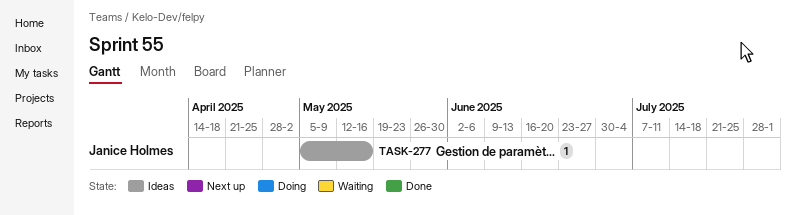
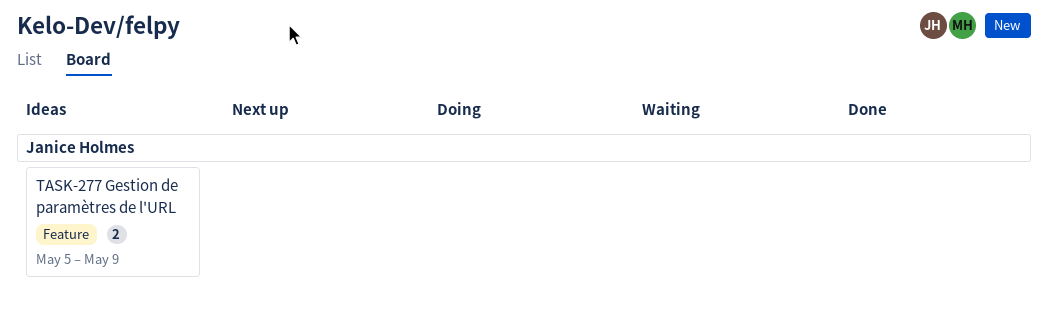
TASK-277, estimate: 1 -> 2
TASK-277, due: May 16 -> May 9

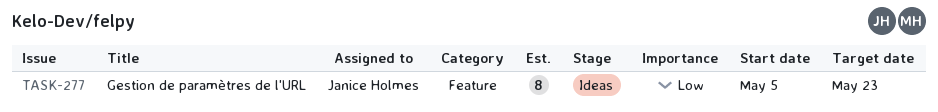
TASK-277, estimate: 2 -> 8
TASK-277, due: May 9 -> May 23

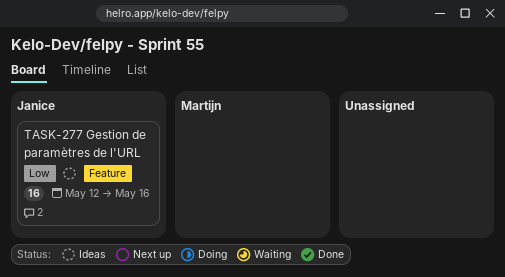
TASK-277, estimate: 8 -> 16
TASK-277, start: May 5 -> May 12
TASK-277, due: May 23 -> May 16

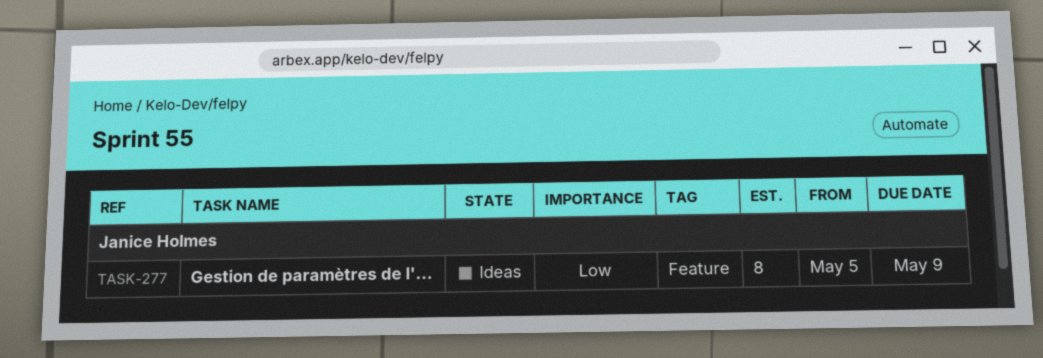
TASK-277, estimate: 16 -> 8
TASK-277, start: May 12 -> May 5
TASK-277, due: May 16 -> May 9

